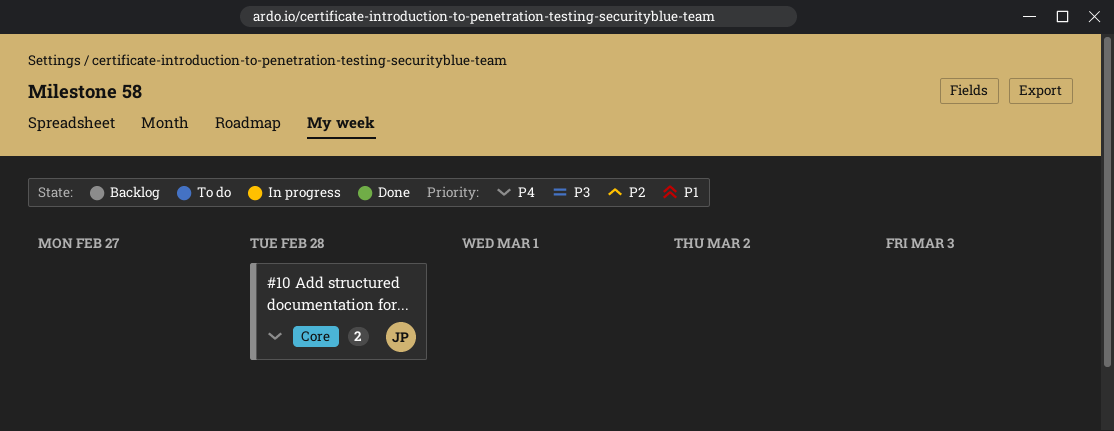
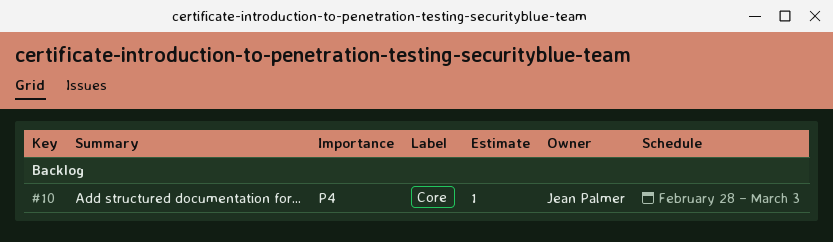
#10, estimate: 2 -> 1
#10, due: Feb 28 -> Mar 3

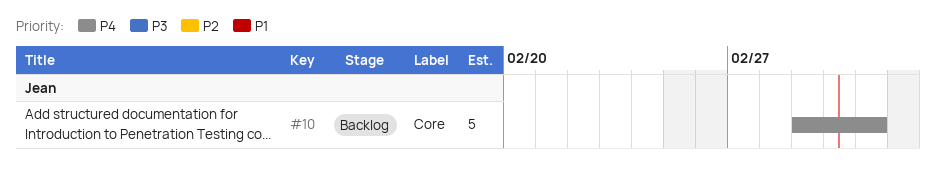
#10, estimate: 1 -> 5
#10, start: Feb 28 -> Mar 1

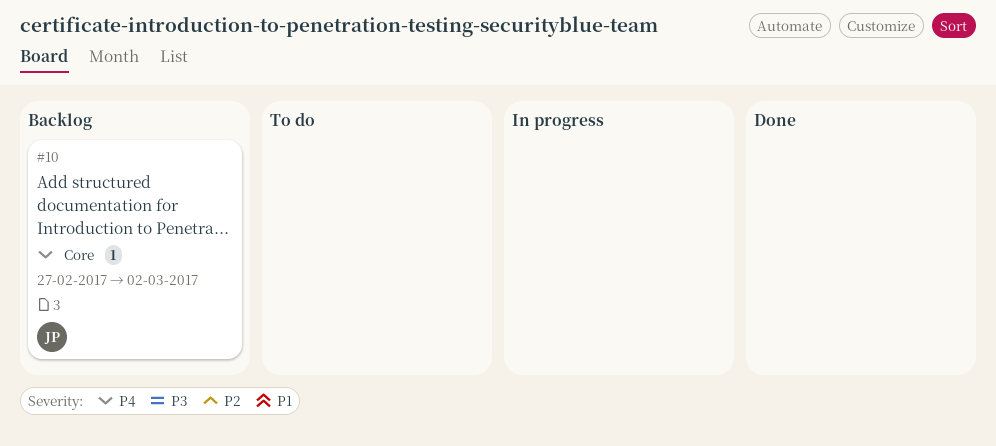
#10, estimate: 5 -> 1
#10, start: Mar 1 -> Feb 27
#10, due: Mar 3 -> Mar 2

